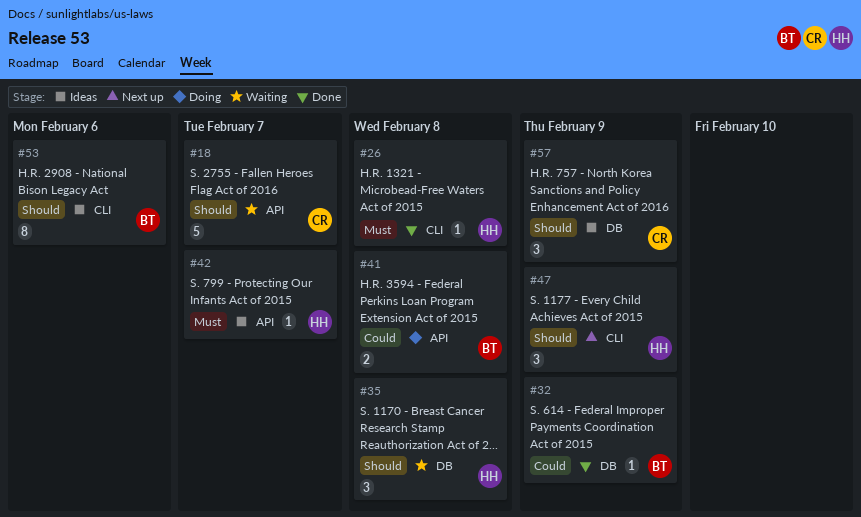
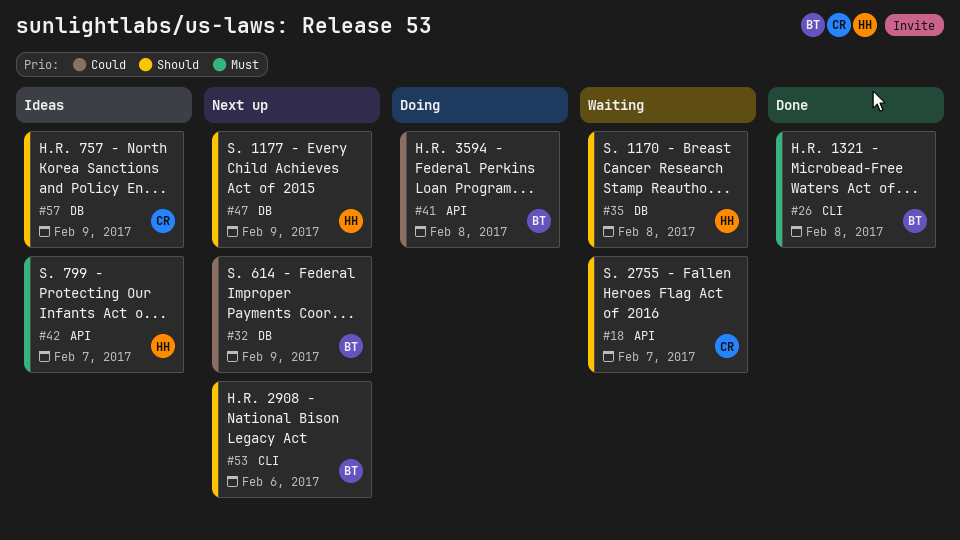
#26, owner: HH -> BT
#32, status: Done -> Next up
#47, label: CLI -> DB
#53, status: Ideas -> Next up

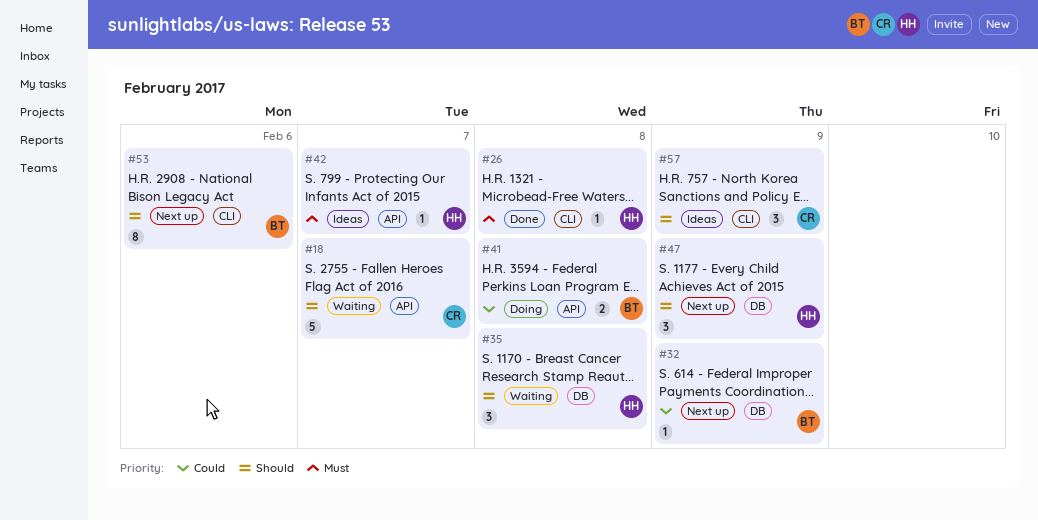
#26, owner: BT -> HH
#57, label: DB -> CLI

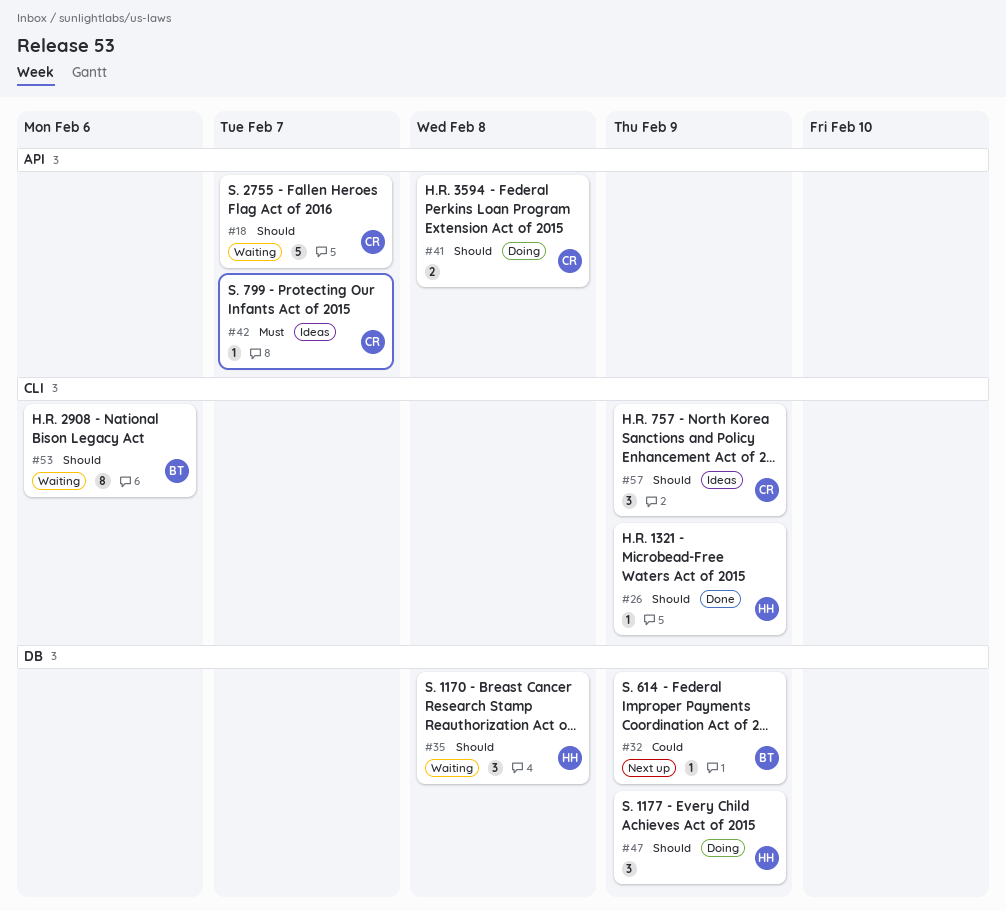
#26, priority: Must -> Should
#26, due: Feb 8 -> Feb 9
#41, owner: BT -> CR
#41, priority: Could -> Should
#42, owner: HH -> CR
#47, status: Next up -> Doing
#53, status: Next up -> Waiting

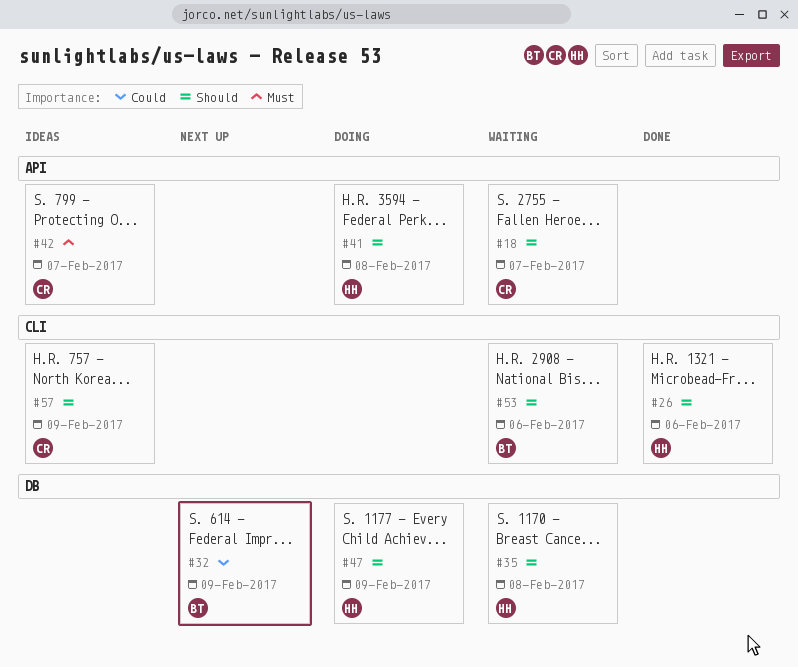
#26, due: Feb 9 -> Feb 6
#41, owner: CR -> HH

